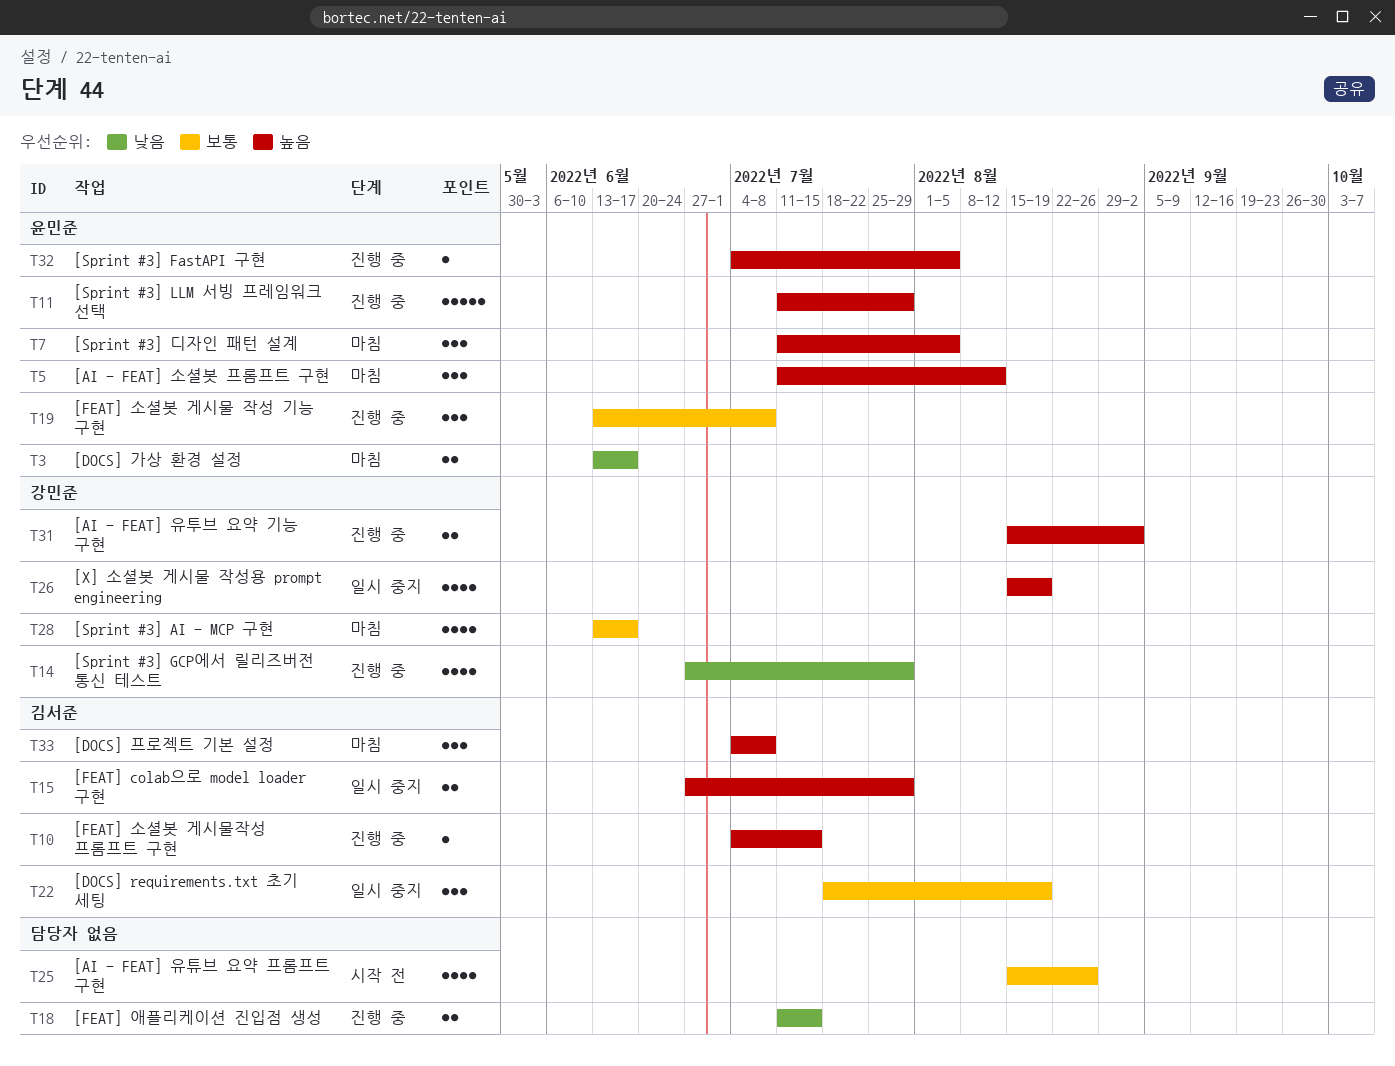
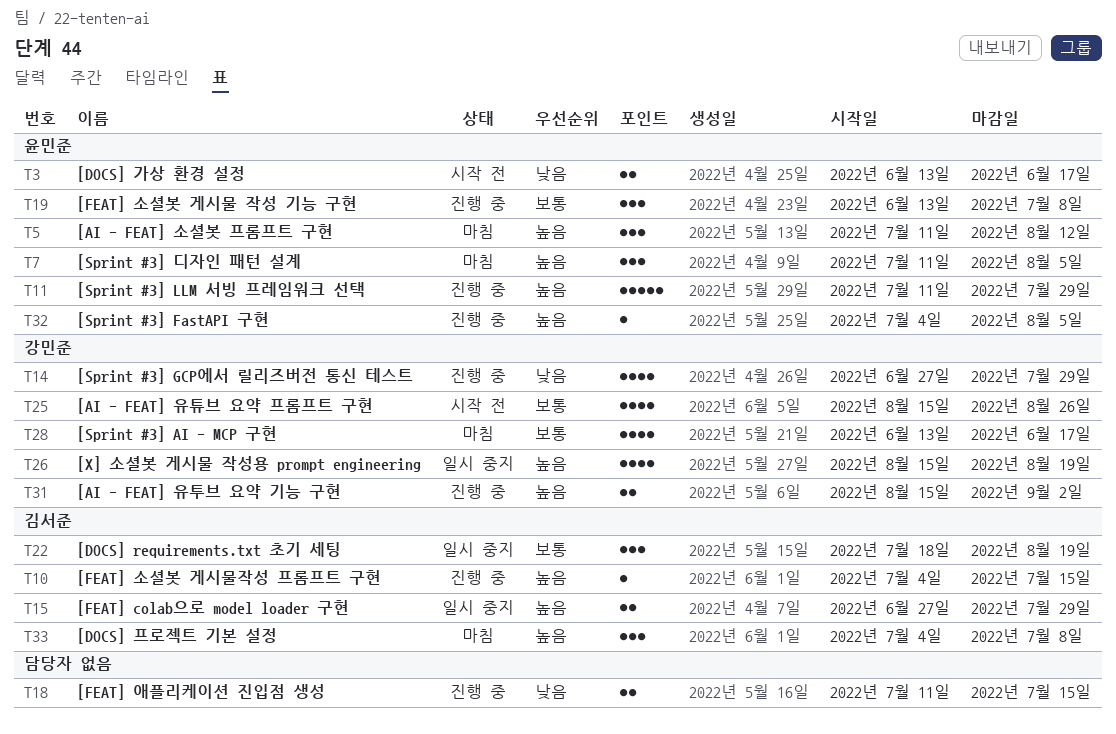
T3, status: 마침 -> 시작 전
T25, owner: none -> 강민준

